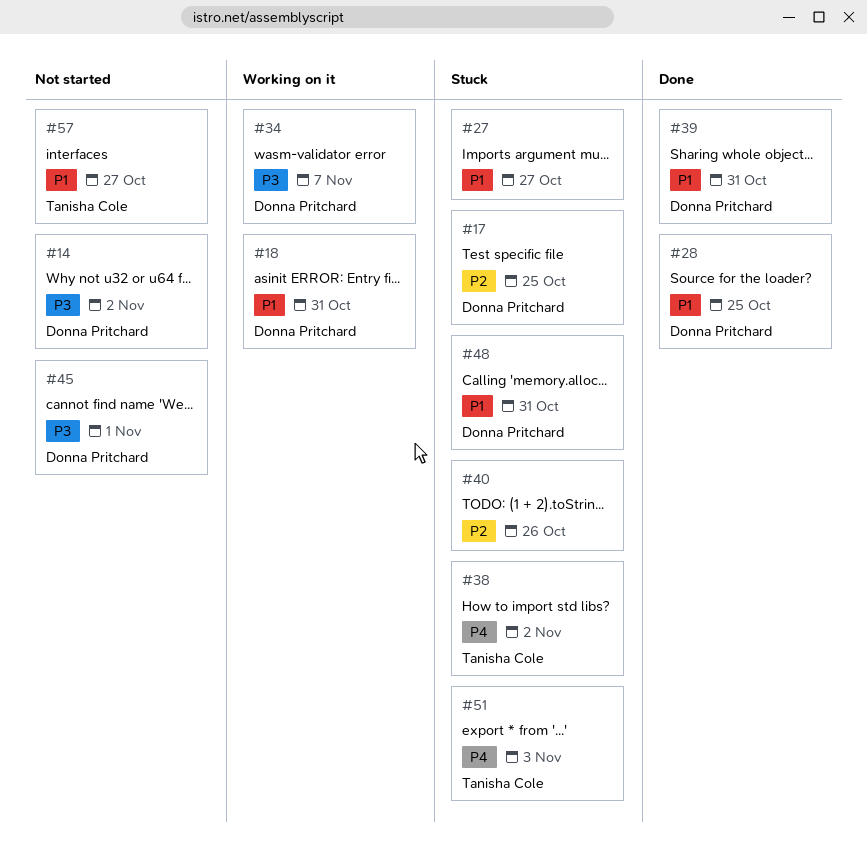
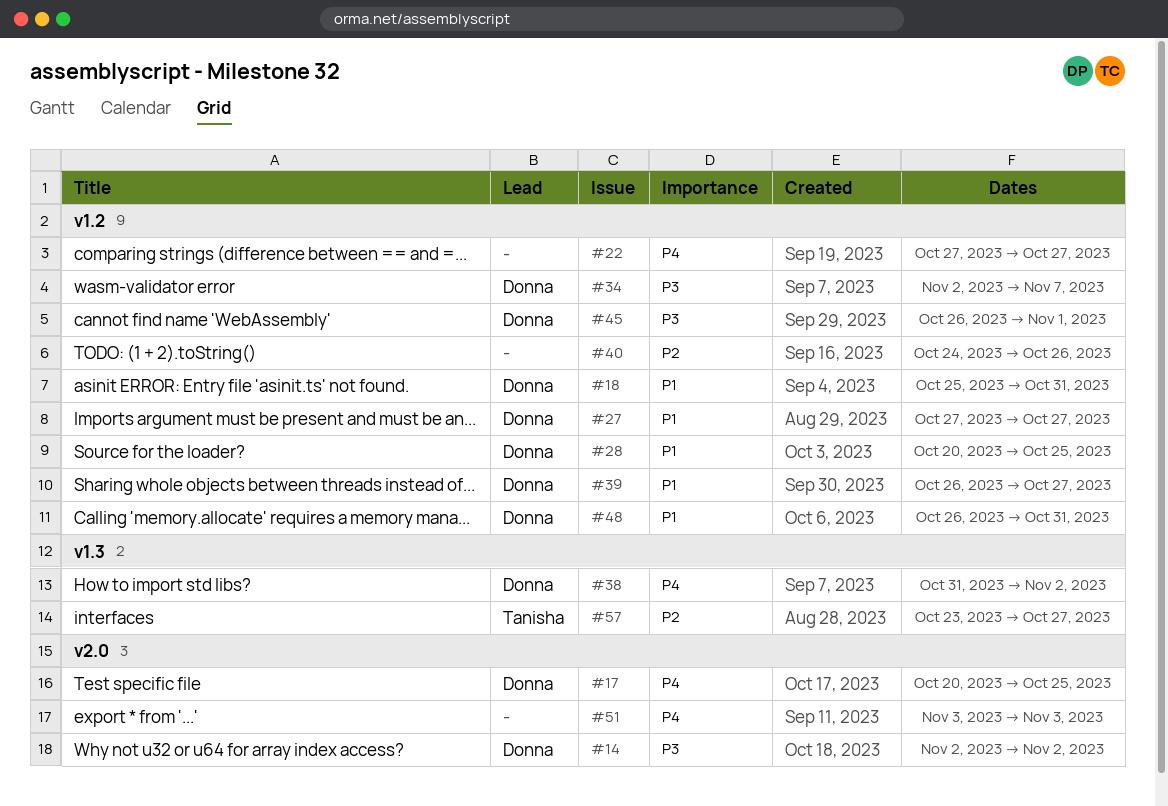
#17, priority: P2 -> P4
#22: none -> present
#27, owner: none -> Donna Pritchard
#38, owner: Tanisha Cole -> Donna Pritchard
#39, due: Oct 31 -> Oct 27
#51, owner: Tanisha Cole -> none
#57, priority: P1 -> P2

